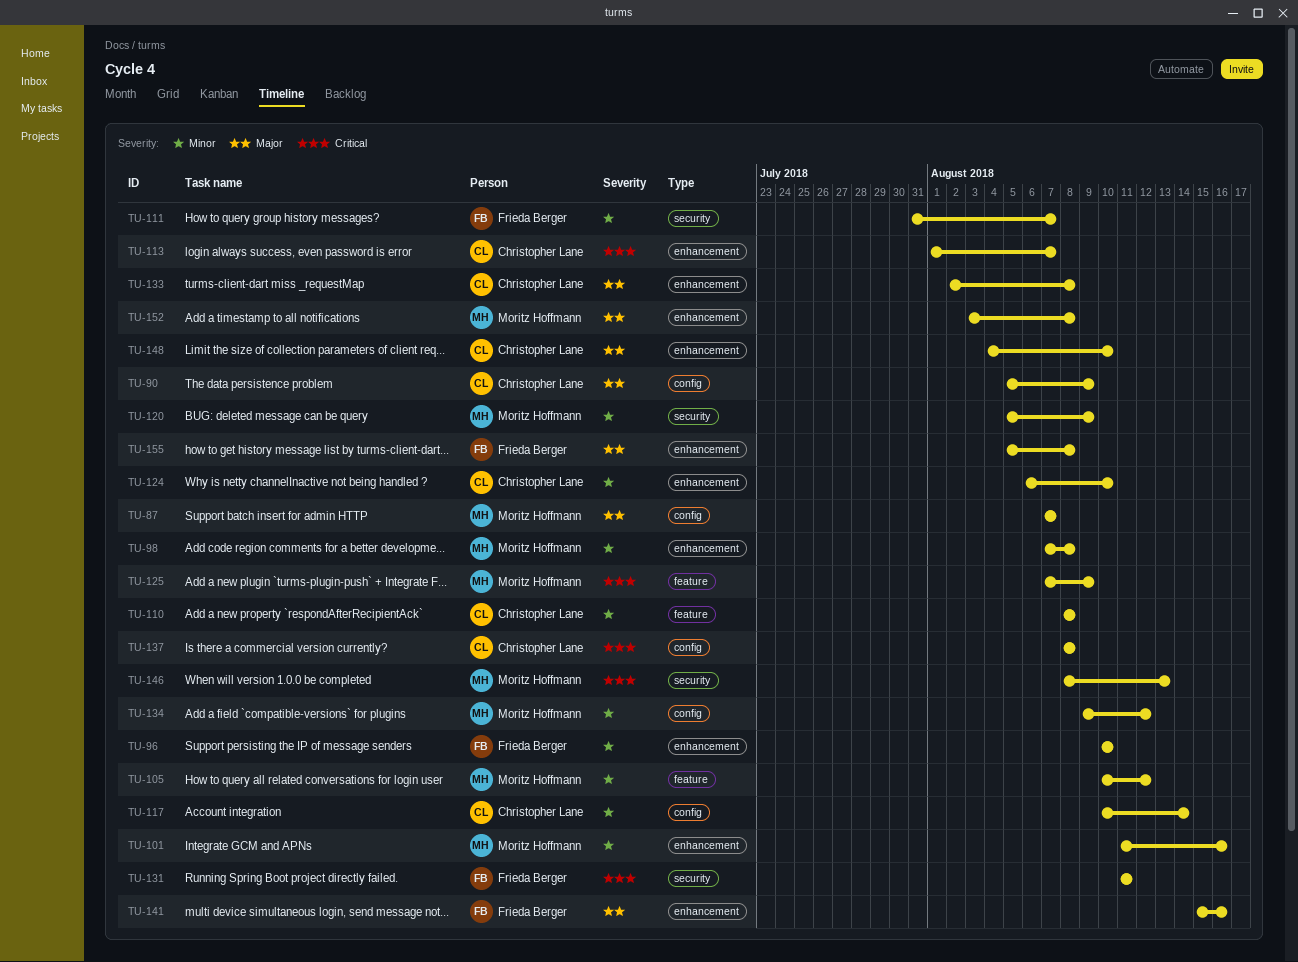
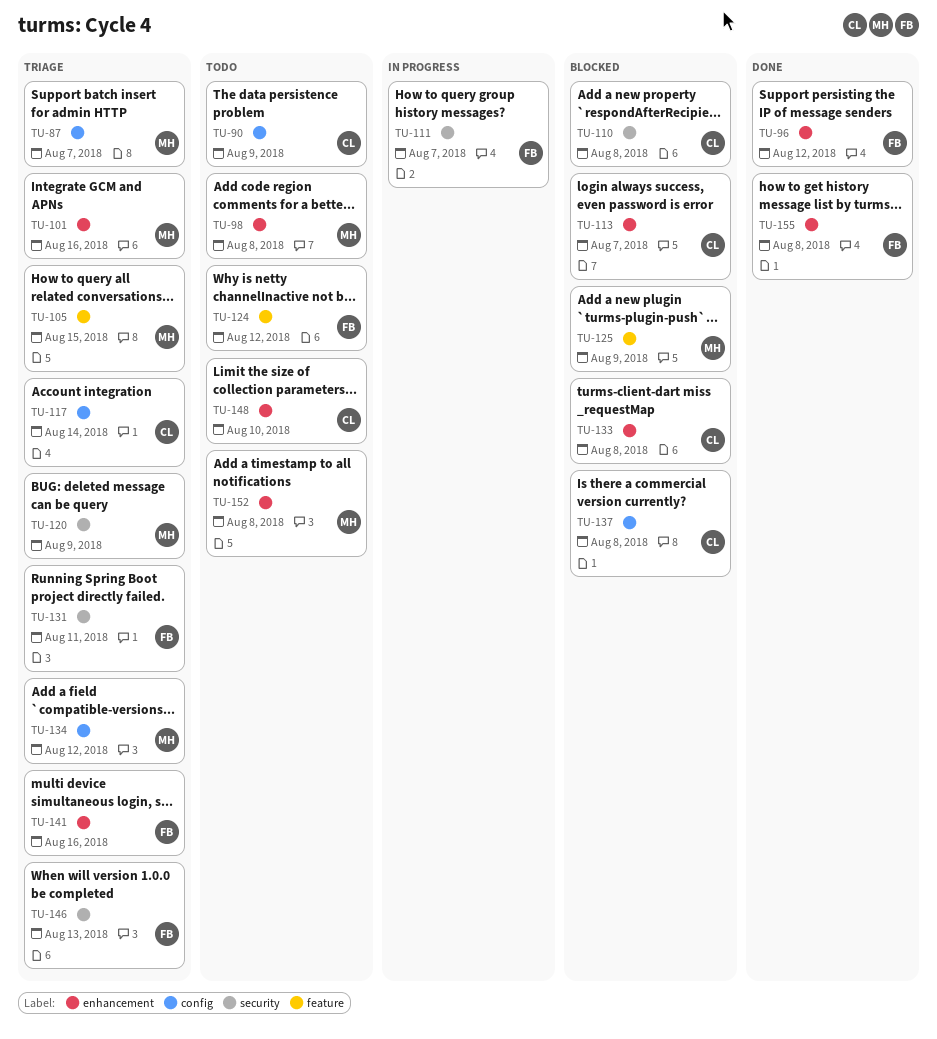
TU-96, due: Aug 10 -> Aug 12
TU-105, due: Aug 12 -> Aug 15
TU-110, label: feature -> security
TU-124, owner: Christopher Lane -> Frieda Berger
TU-124, label: enhancement -> feature
TU-124, due: Aug 10 -> Aug 12
TU-146, owner: Moritz Hoffmann -> Frieda Berger

